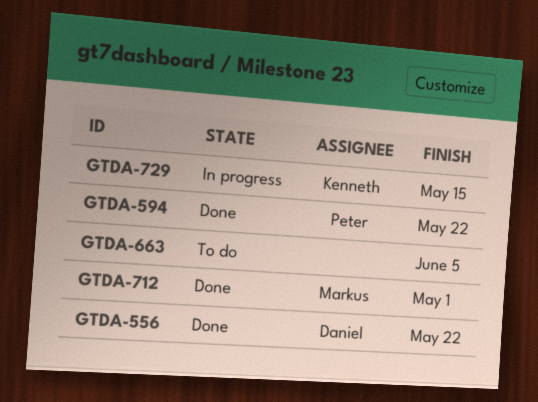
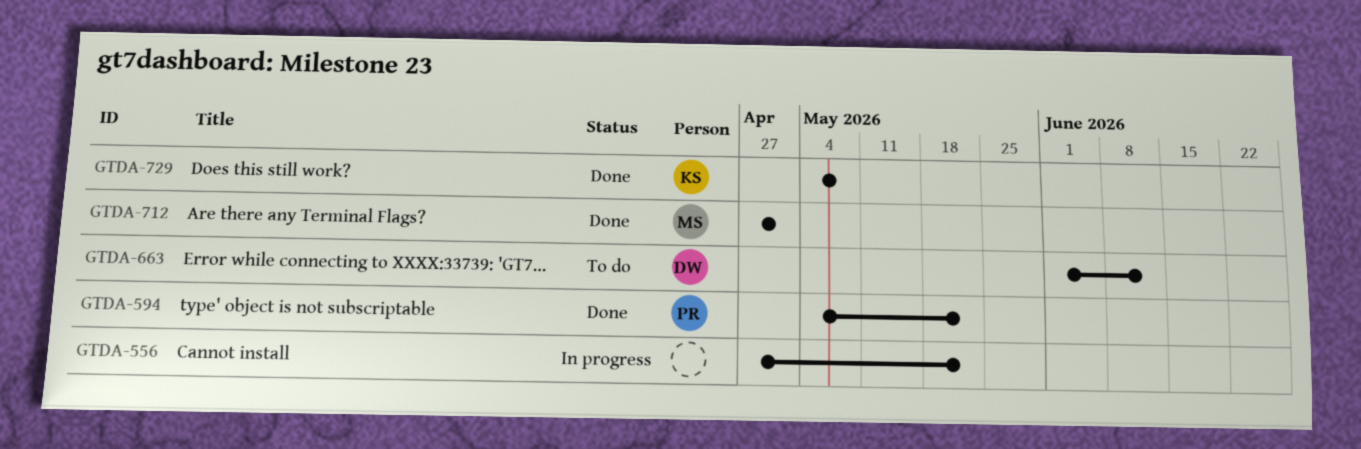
GTDA-556, status: Done -> In progress
GTDA-556, owner: Daniel -> none
GTDA-663, owner: none -> Daniel
GTDA-663, due: Jun 5 -> Jun 12
GTDA-729, status: In progress -> Done
GTDA-729, due: May 15 -> May 8

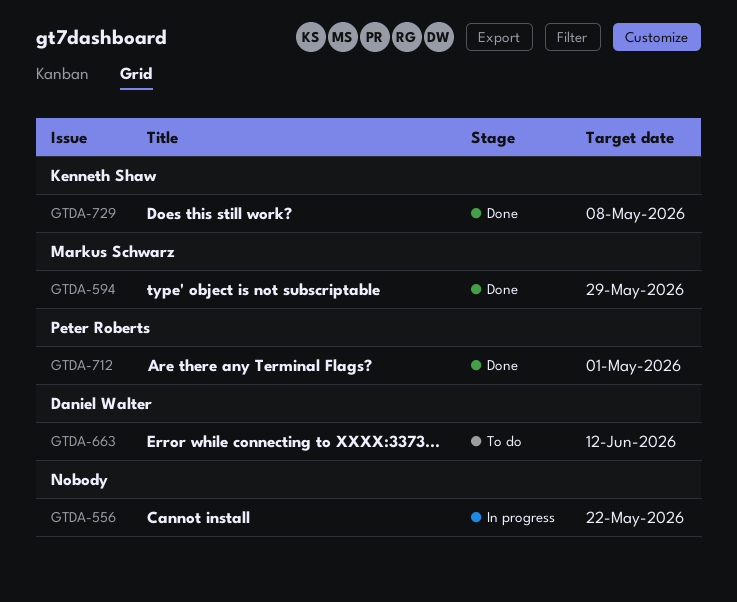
GTDA-594, owner: Peter Roberts -> Markus Schwarz
GTDA-594, due: May 22 -> May 29
GTDA-712, owner: Markus Schwarz -> Peter Roberts

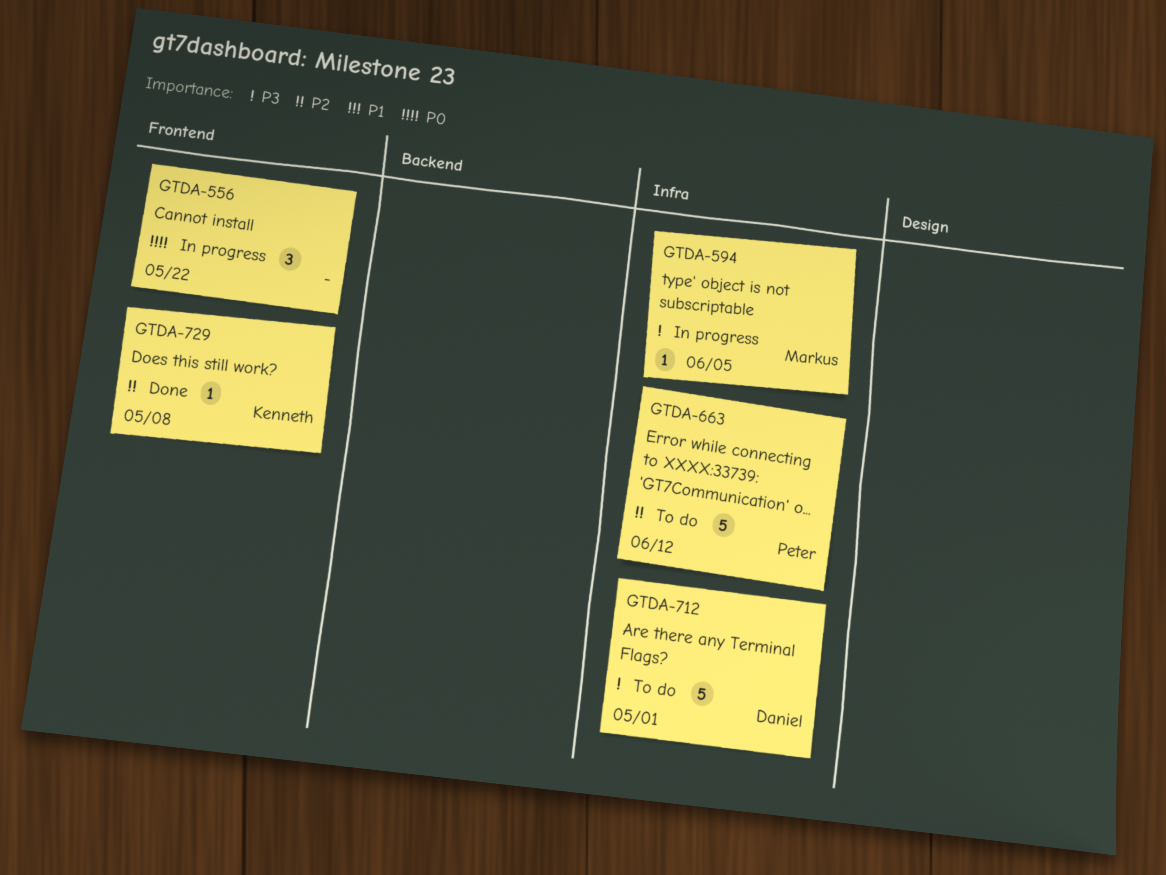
GTDA-594, status: Done -> In progress
GTDA-594, due: May 29 -> Jun 5
GTDA-663, owner: Daniel Walter -> Peter Roberts
GTDA-712, status: Done -> To do
GTDA-712, owner: Peter Roberts -> Daniel Walter

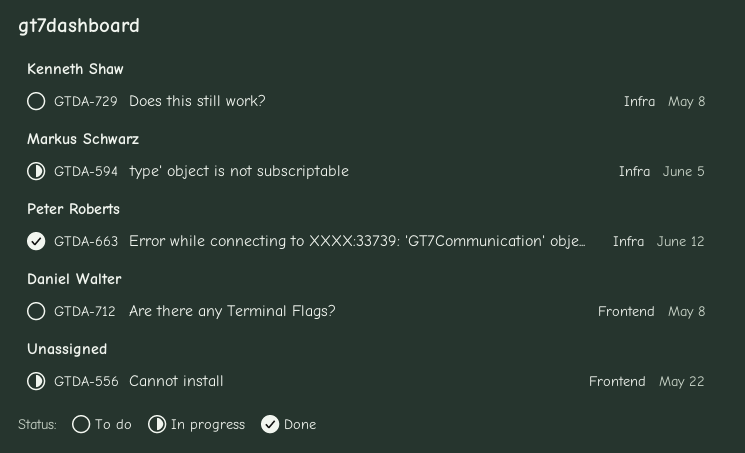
GTDA-663, status: To do -> Done
GTDA-712, label: Infra -> Frontend
GTDA-712, due: May 1 -> May 8
GTDA-729, status: Done -> To do
GTDA-729, label: Frontend -> Infra

